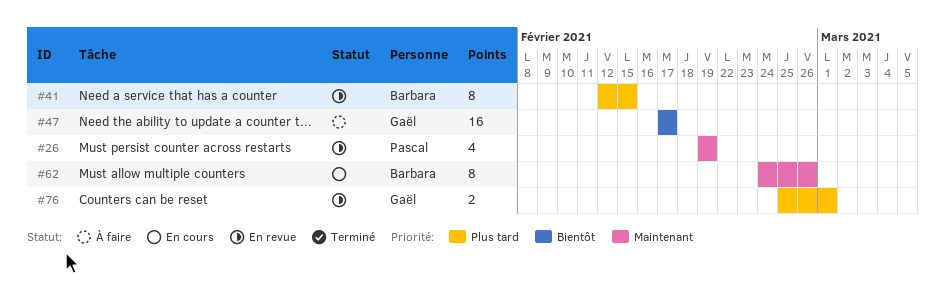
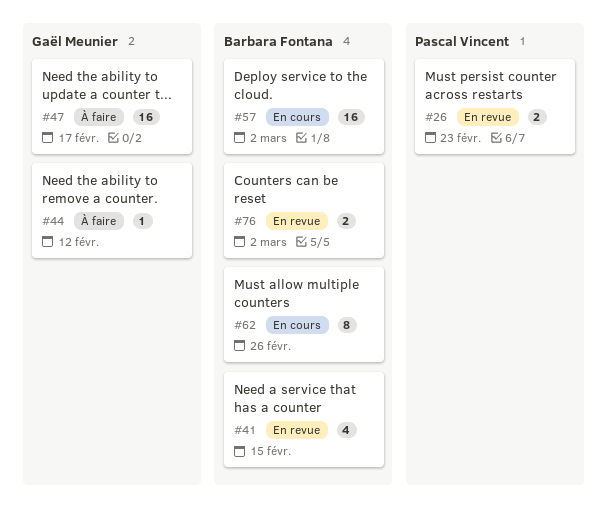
#26, estimate: 4 -> 2
#26, due: Feb 19 -> Feb 23
#41, estimate: 8 -> 4
#44: none -> present
#57: none -> present
#76, owner: Gaël Meunier -> Barbara Fontana
#76, due: Mar 1 -> Mar 2

